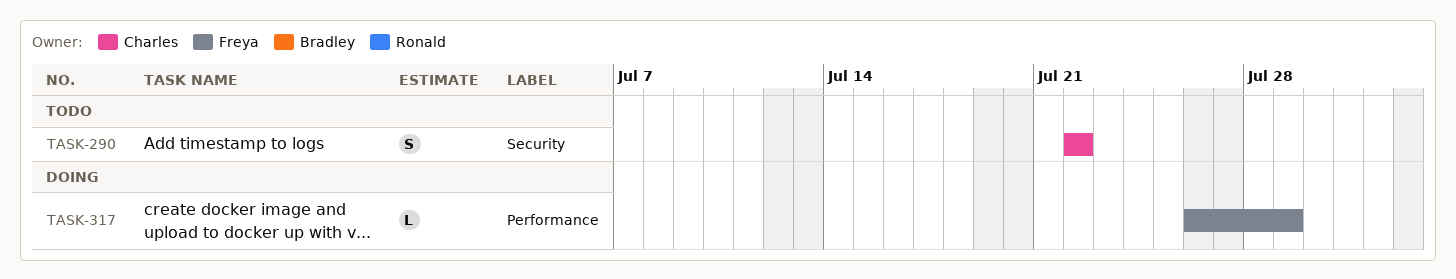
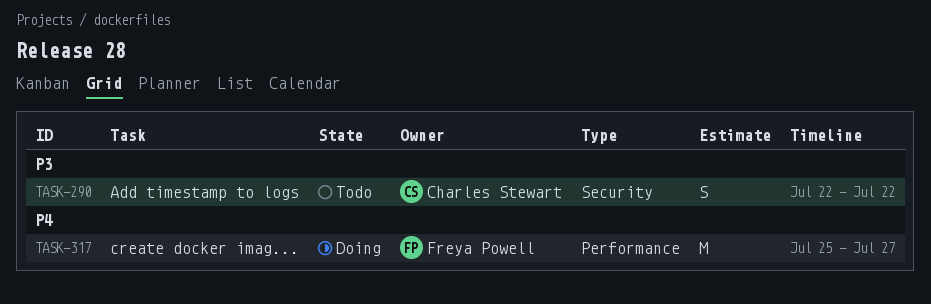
TASK-317, estimate: L -> M
TASK-317, start: Jul 26 -> Jul 25
TASK-317, due: Jul 29 -> Jul 27

